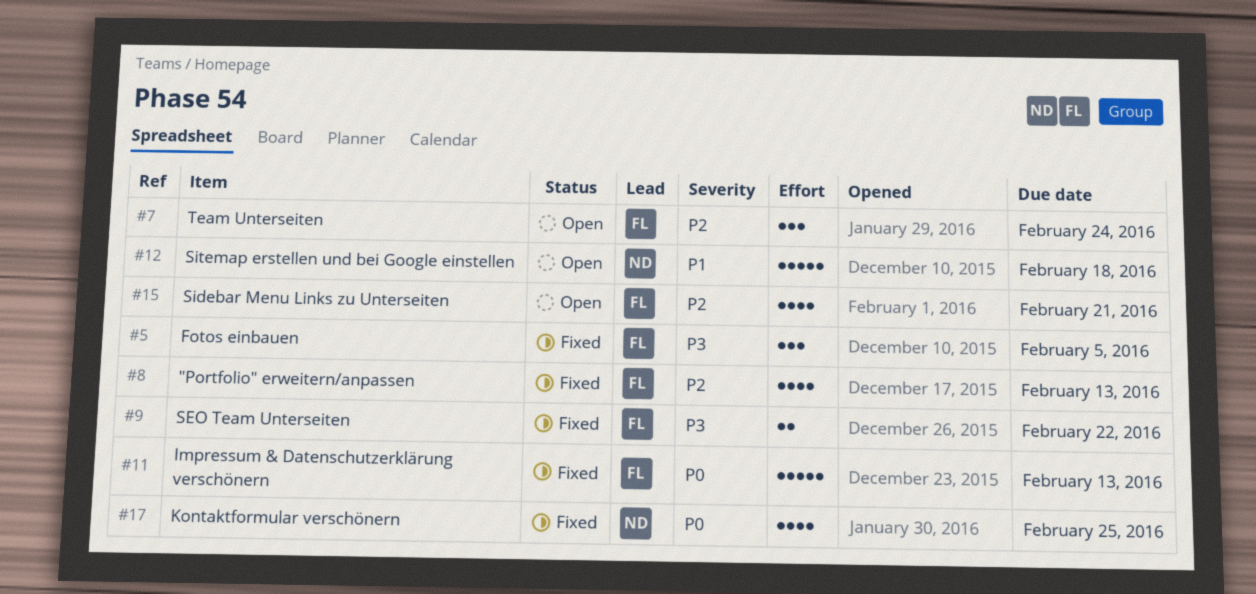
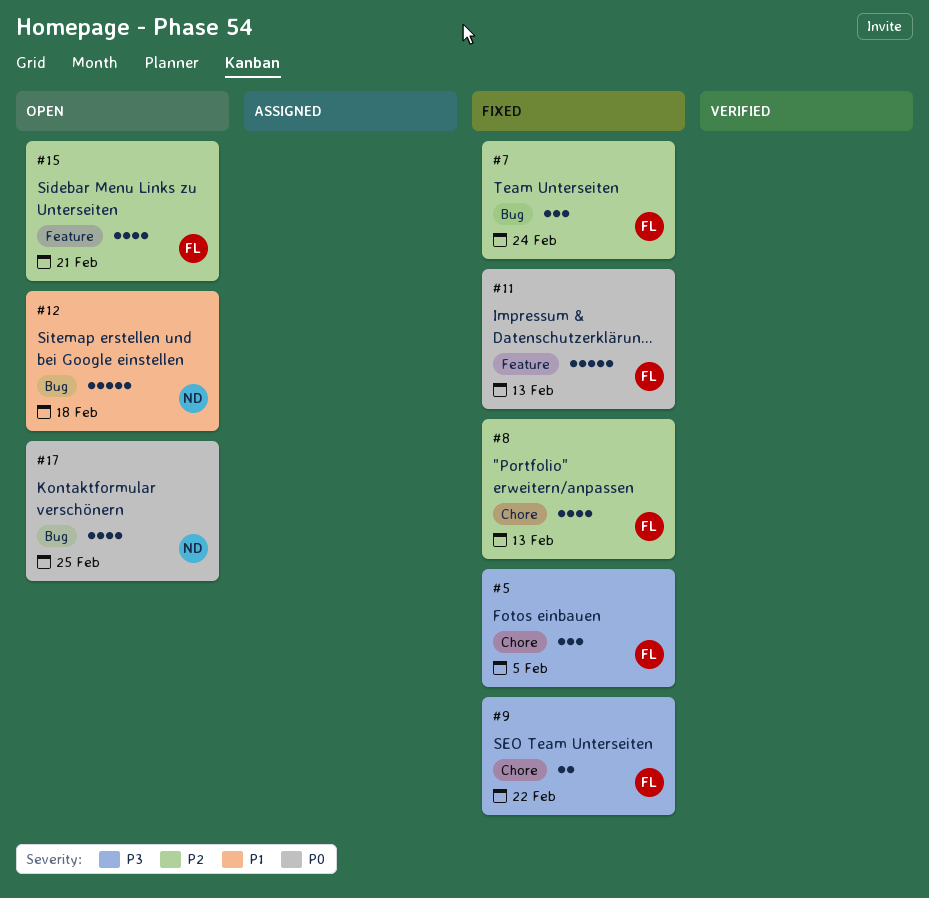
#7, status: Open -> Fixed
#17, status: Fixed -> Open

